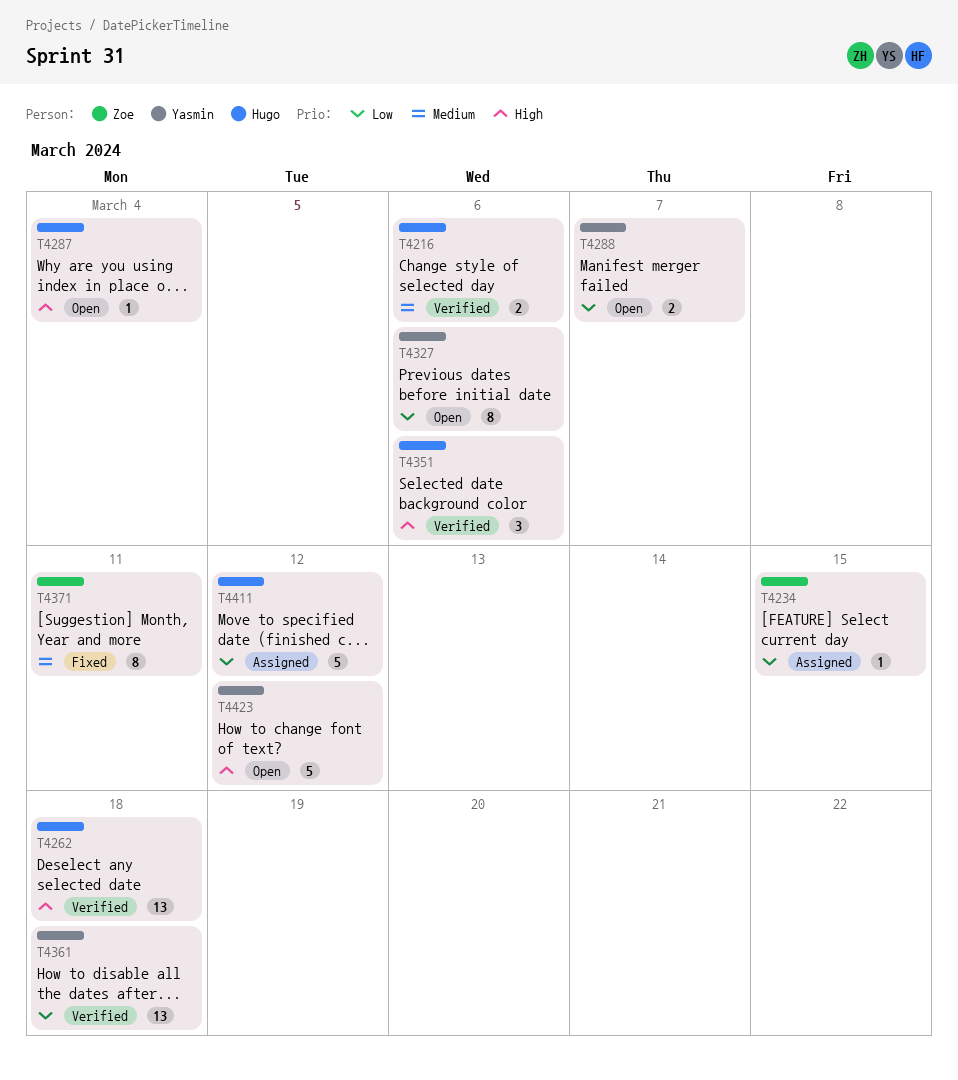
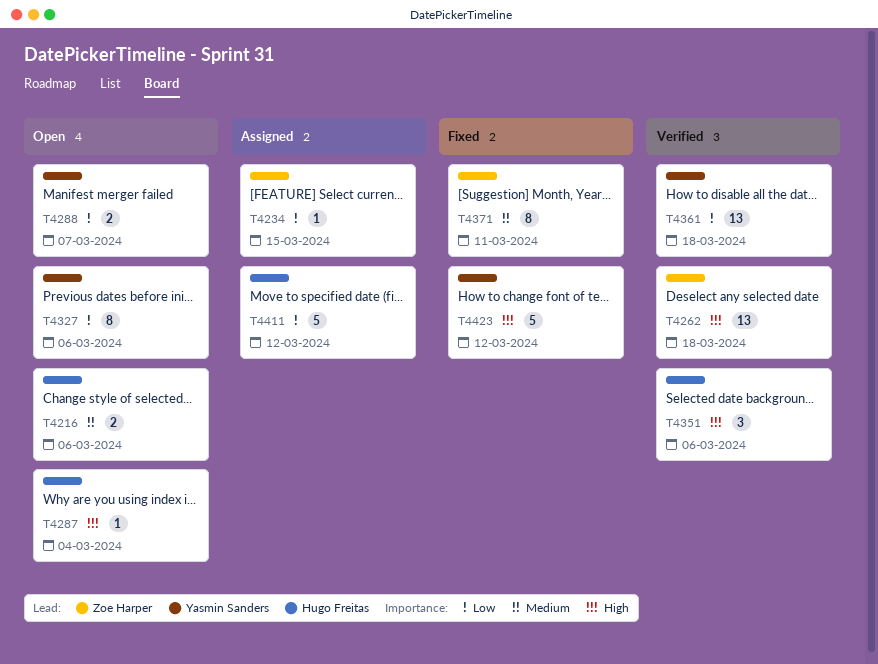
T4216, status: Verified -> Open
T4262, owner: Hugo Freitas -> Zoe Harper
T4423, status: Open -> Fixed

